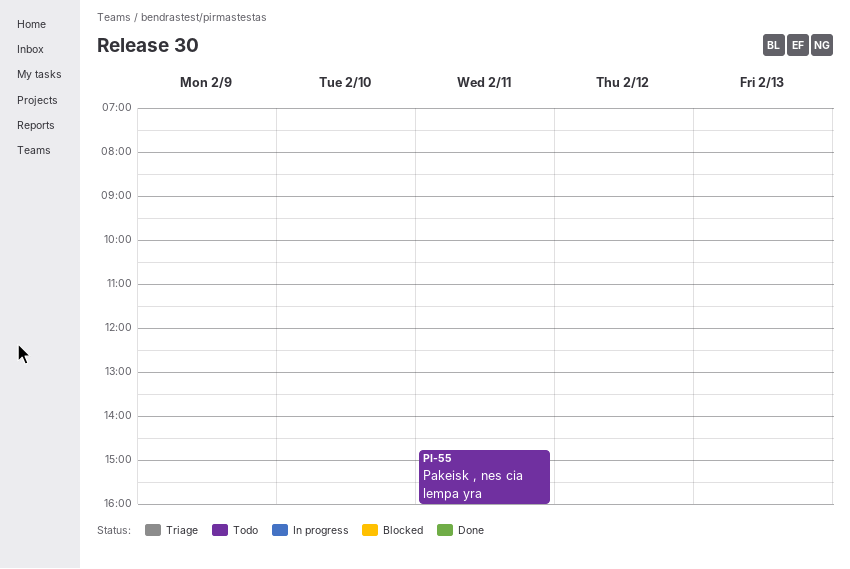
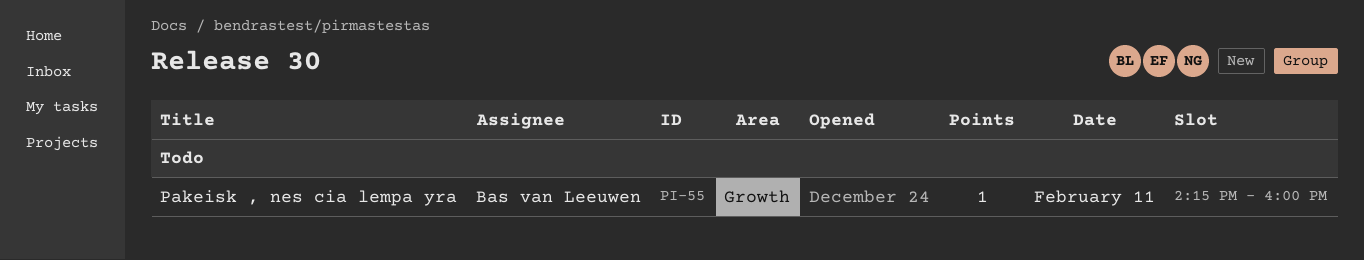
PI-55, begins: 14:45 -> 14:15

